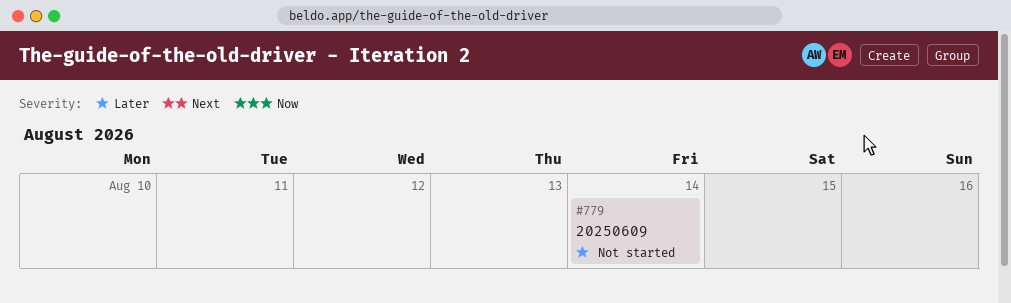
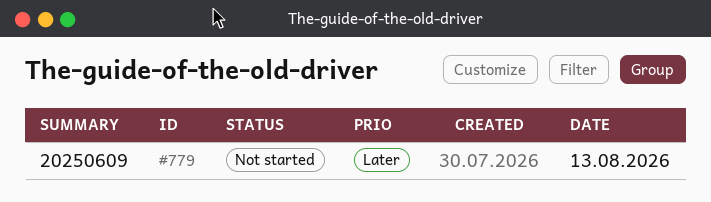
#779, day: Aug 14 -> Aug 13

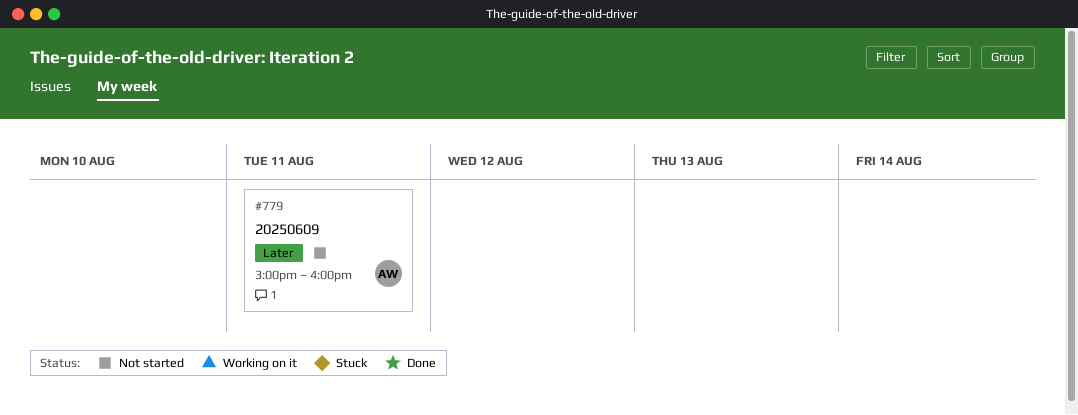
#779, day: Aug 13 -> Aug 11

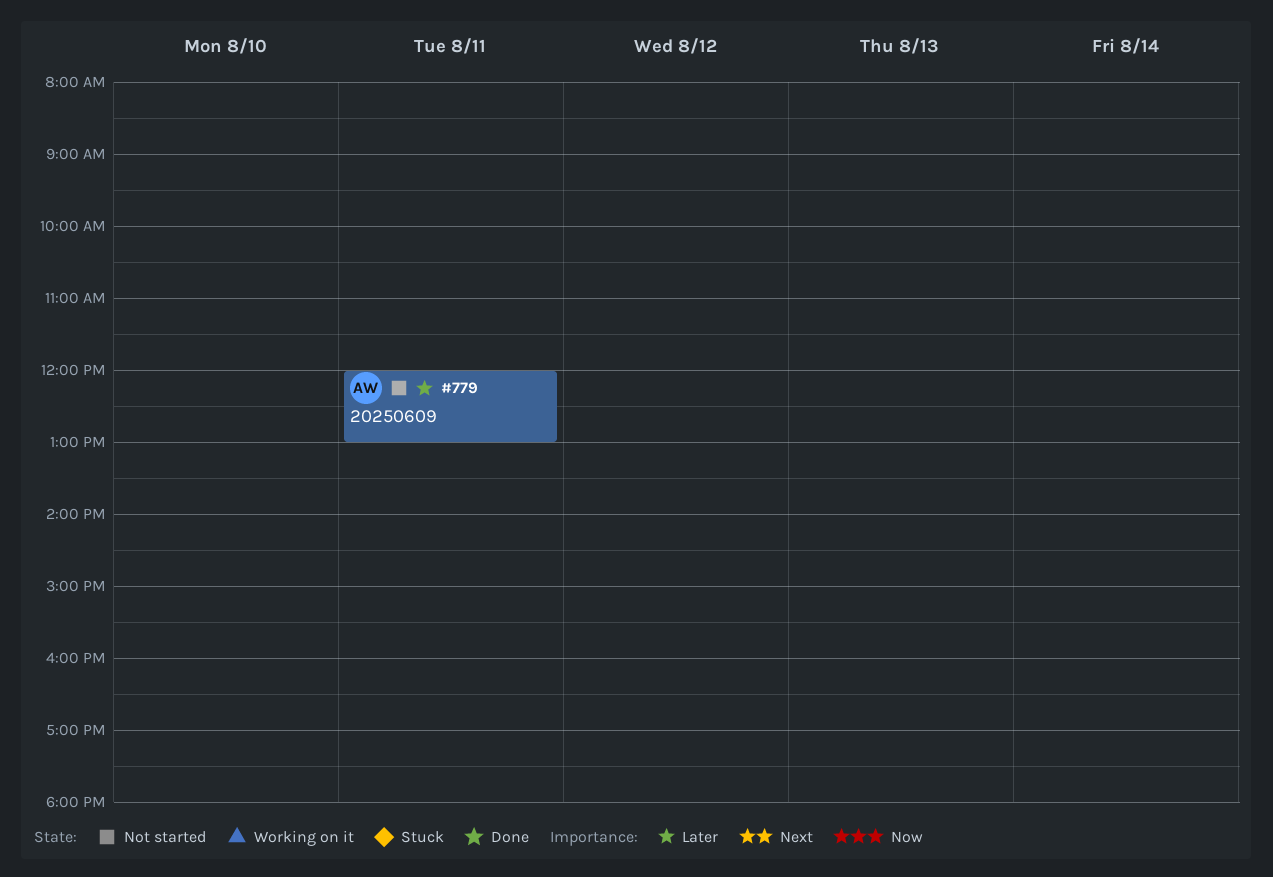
#779, begins: 15:00 -> 12:00
#779, ends: 16:00 -> 13:00

